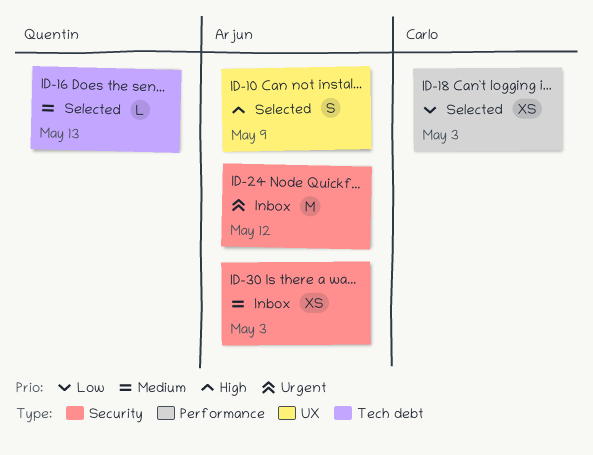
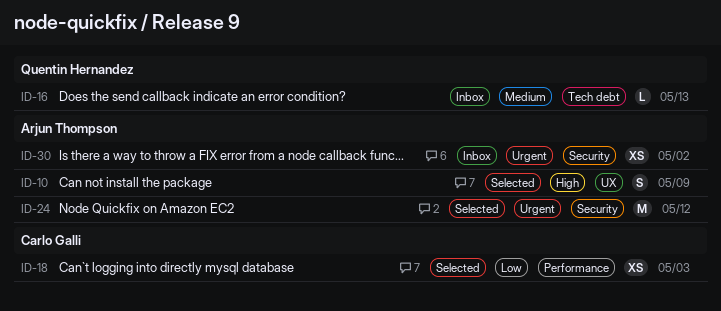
ID-16, status: Selected -> Inbox
ID-24, status: Inbox -> Selected
ID-30, priority: Medium -> Urgent
ID-30, due: May 3 -> May 2

